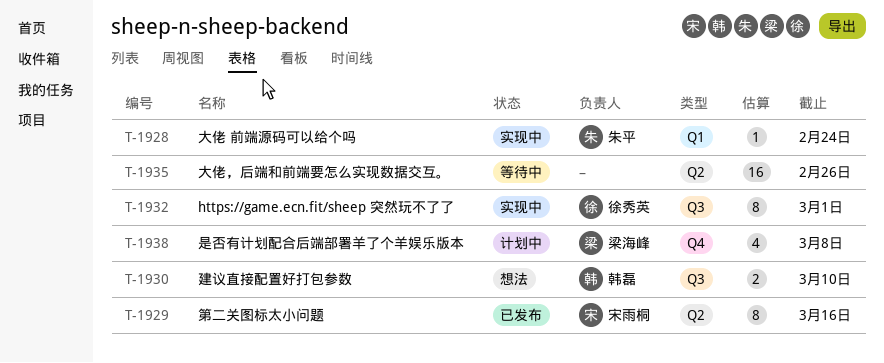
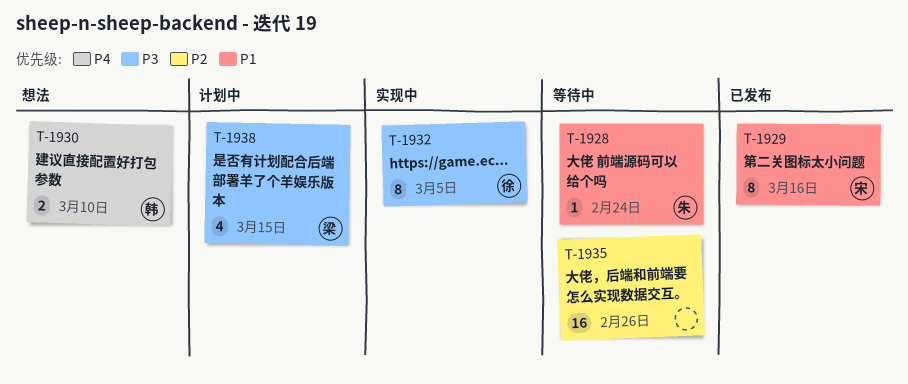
T-1928, status: 实现中 -> 等待中
T-1932, due: Mar 1 -> Mar 5
T-1938, due: Mar 8 -> Mar 15

